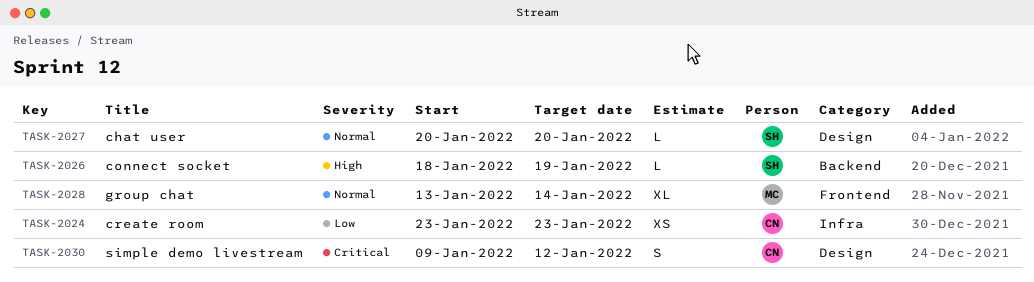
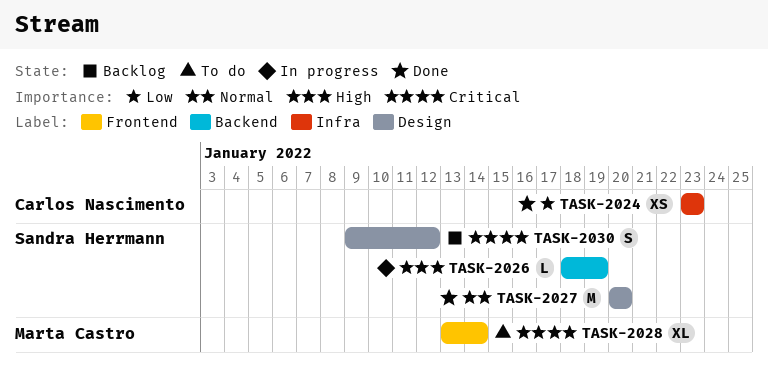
TASK-2027, estimate: L -> M
TASK-2028, priority: Normal -> Critical
TASK-2030, owner: Carlos Nascimento -> Sandra Herrmann

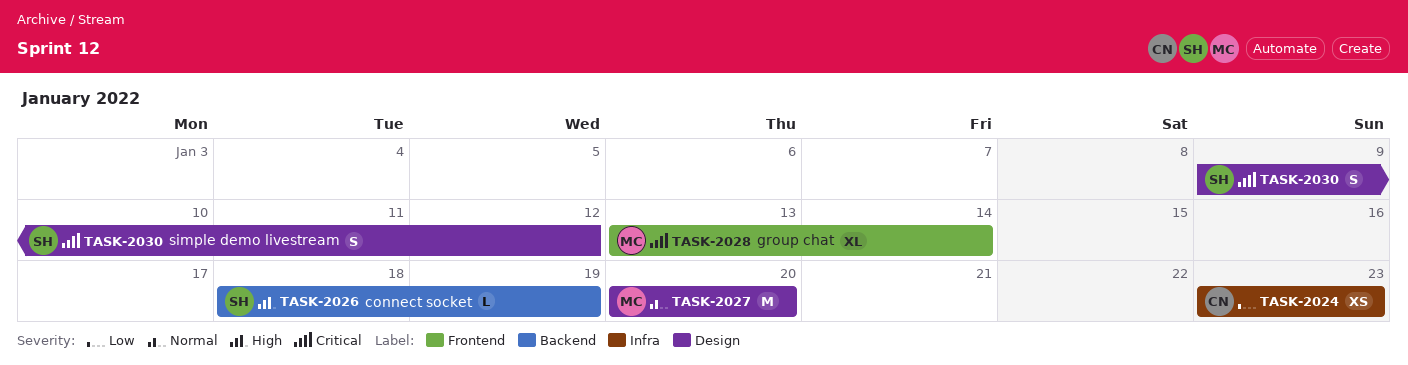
TASK-2027, owner: Sandra Herrmann -> Marta Castro

